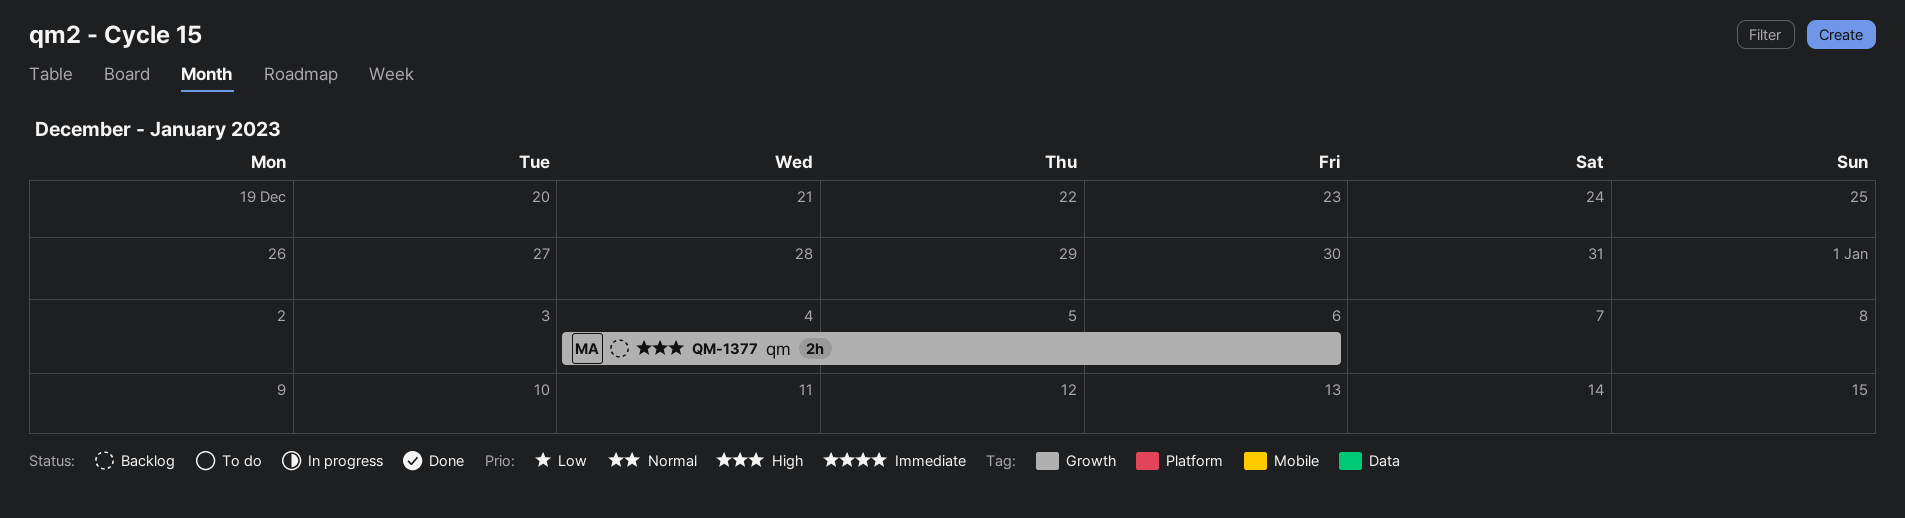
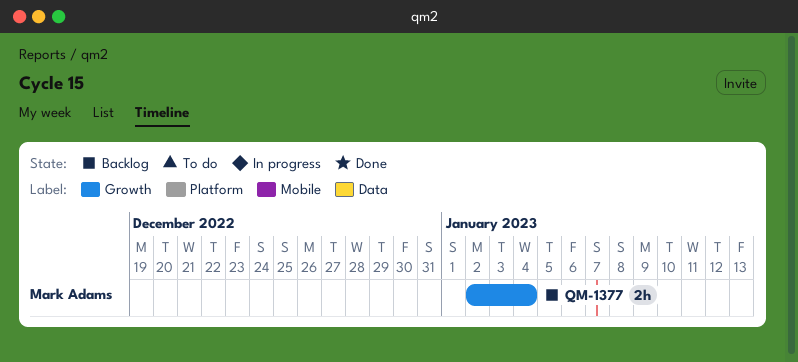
QM-1377, start: Jan 4 -> Jan 2
QM-1377, due: Jan 6 -> Jan 4

